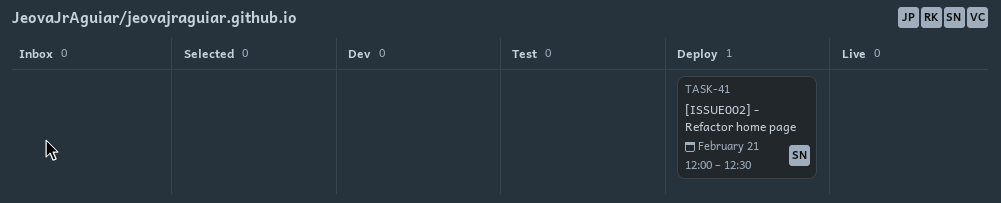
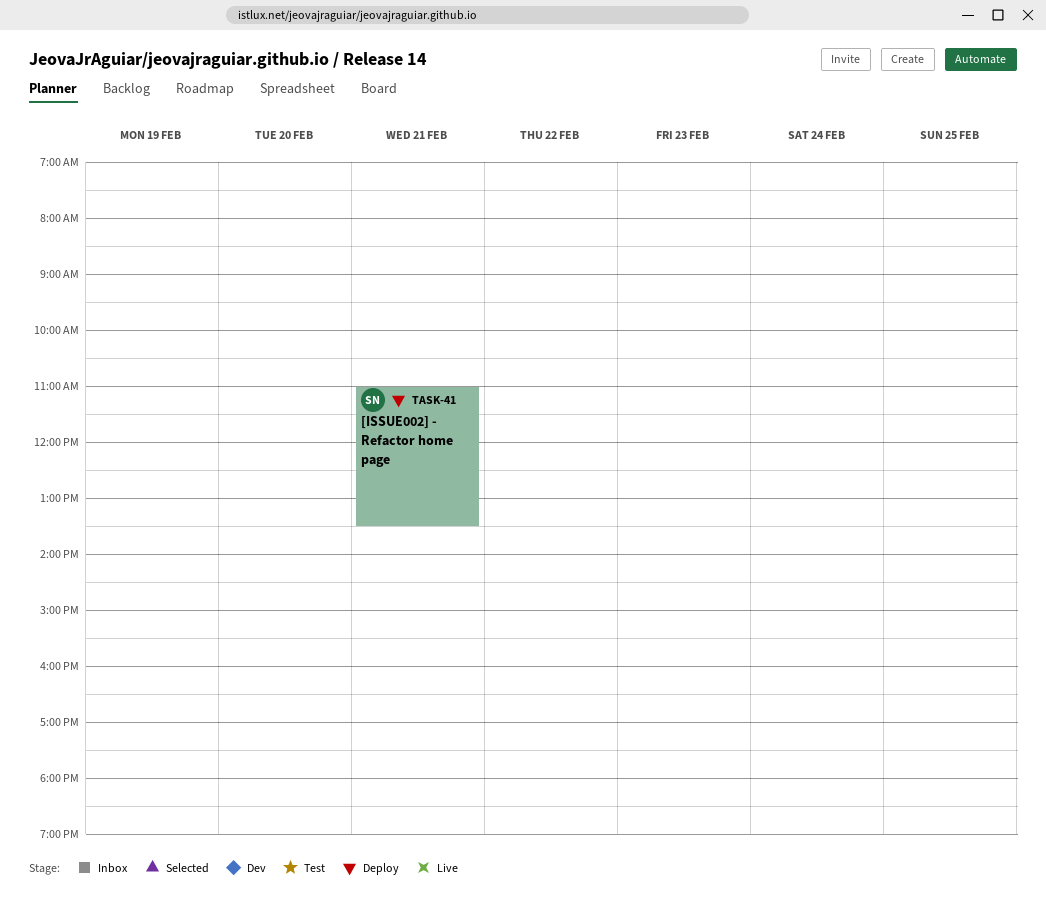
TASK-41, begins: 12:00 -> 11:00
TASK-41, ends: 12:30 -> 13:30

